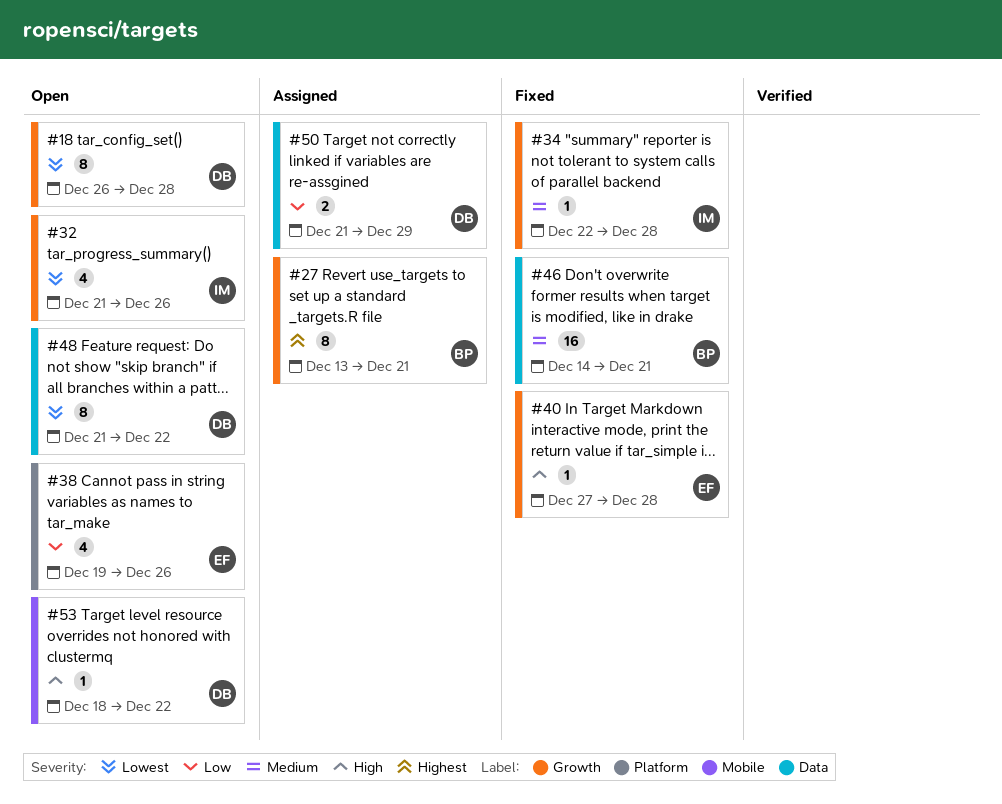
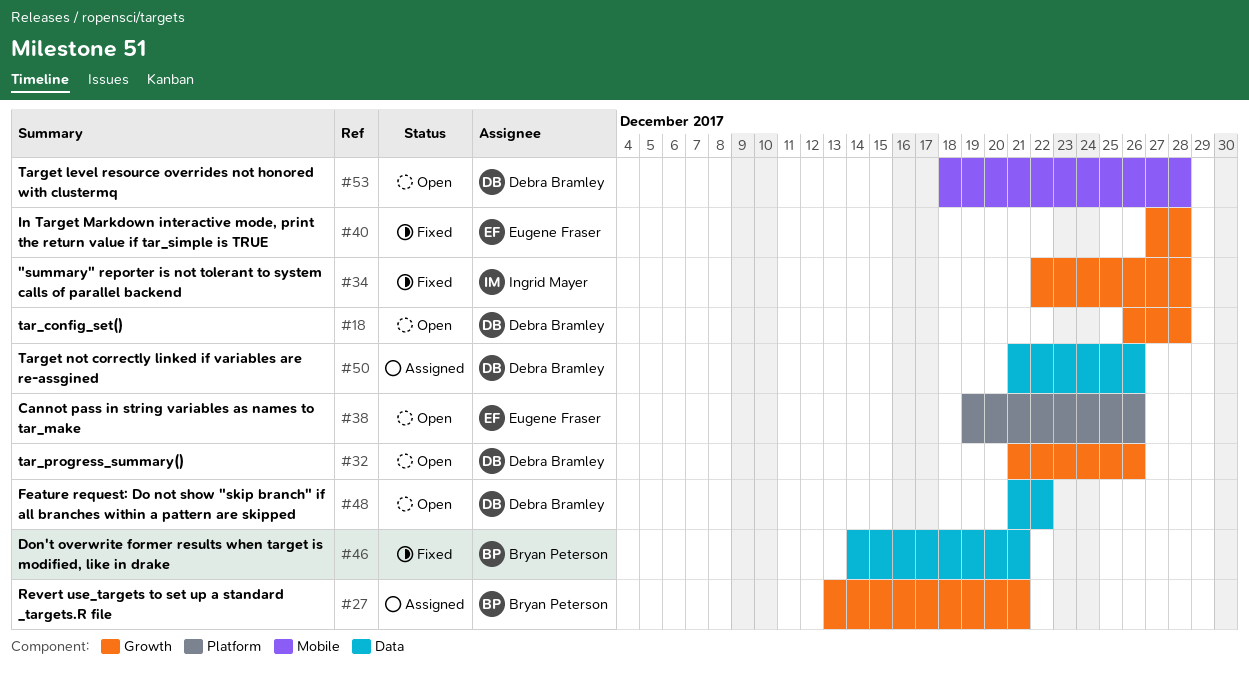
#32, owner: Ingrid Mayer -> Debra Bramley
#50, due: Dec 29 -> Dec 26
#53, due: Dec 22 -> Dec 28

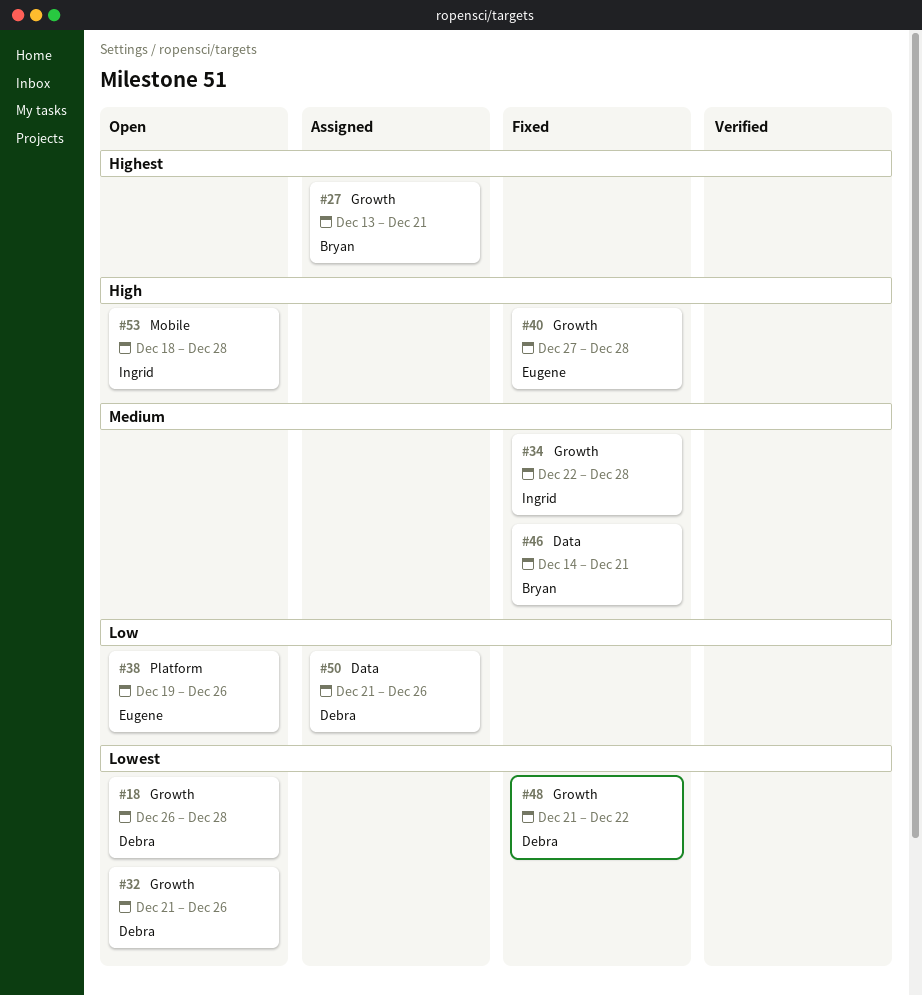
#48, status: Open -> Fixed
#48, label: Data -> Growth
#53, owner: Debra Bramley -> Ingrid Mayer

